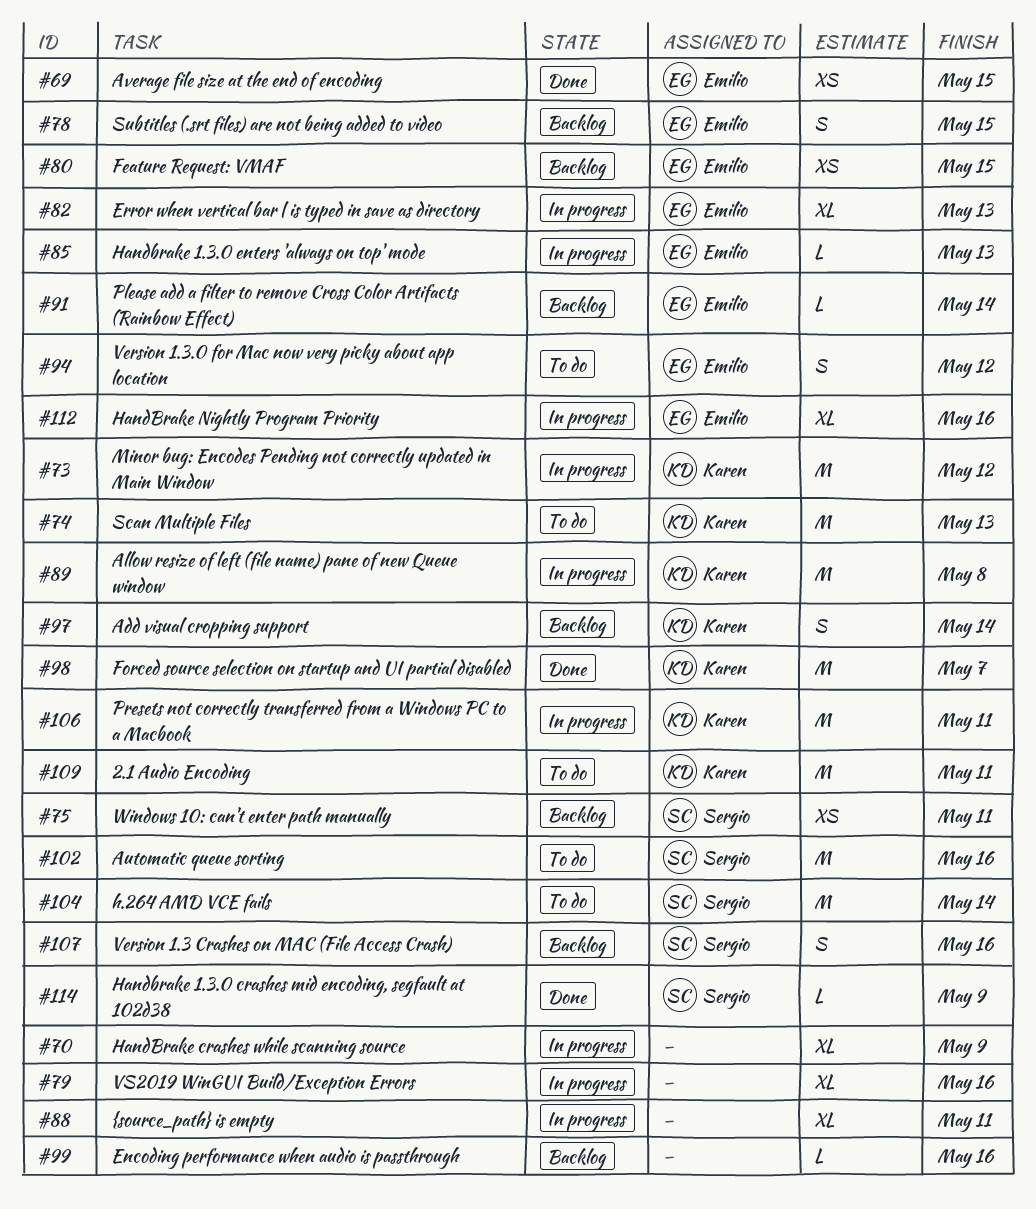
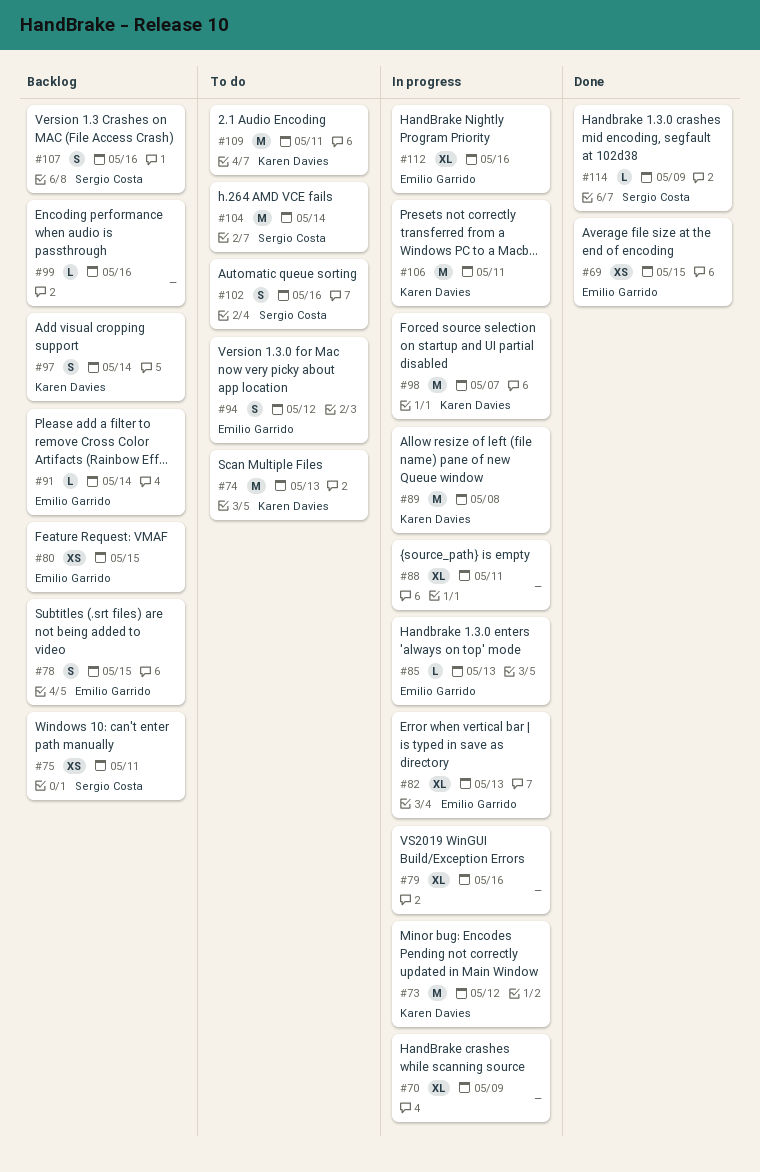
#98, status: Done -> In progress
#102, estimate: M -> S

